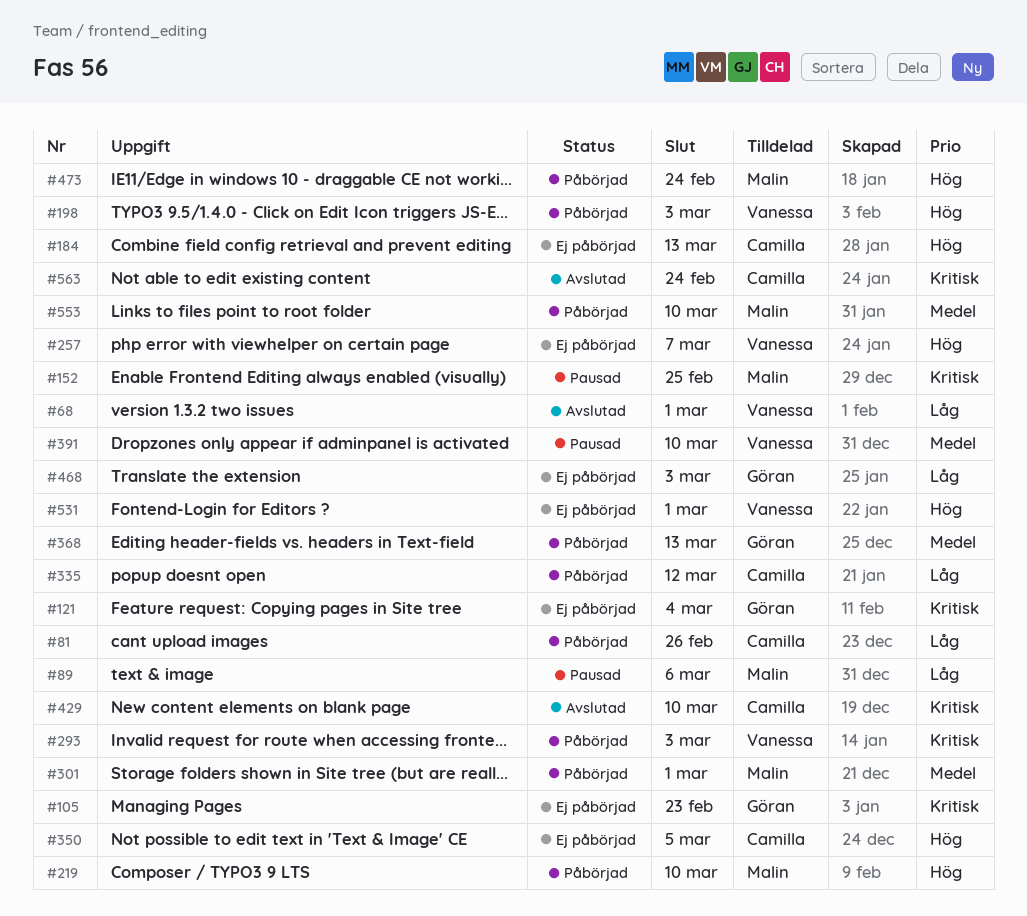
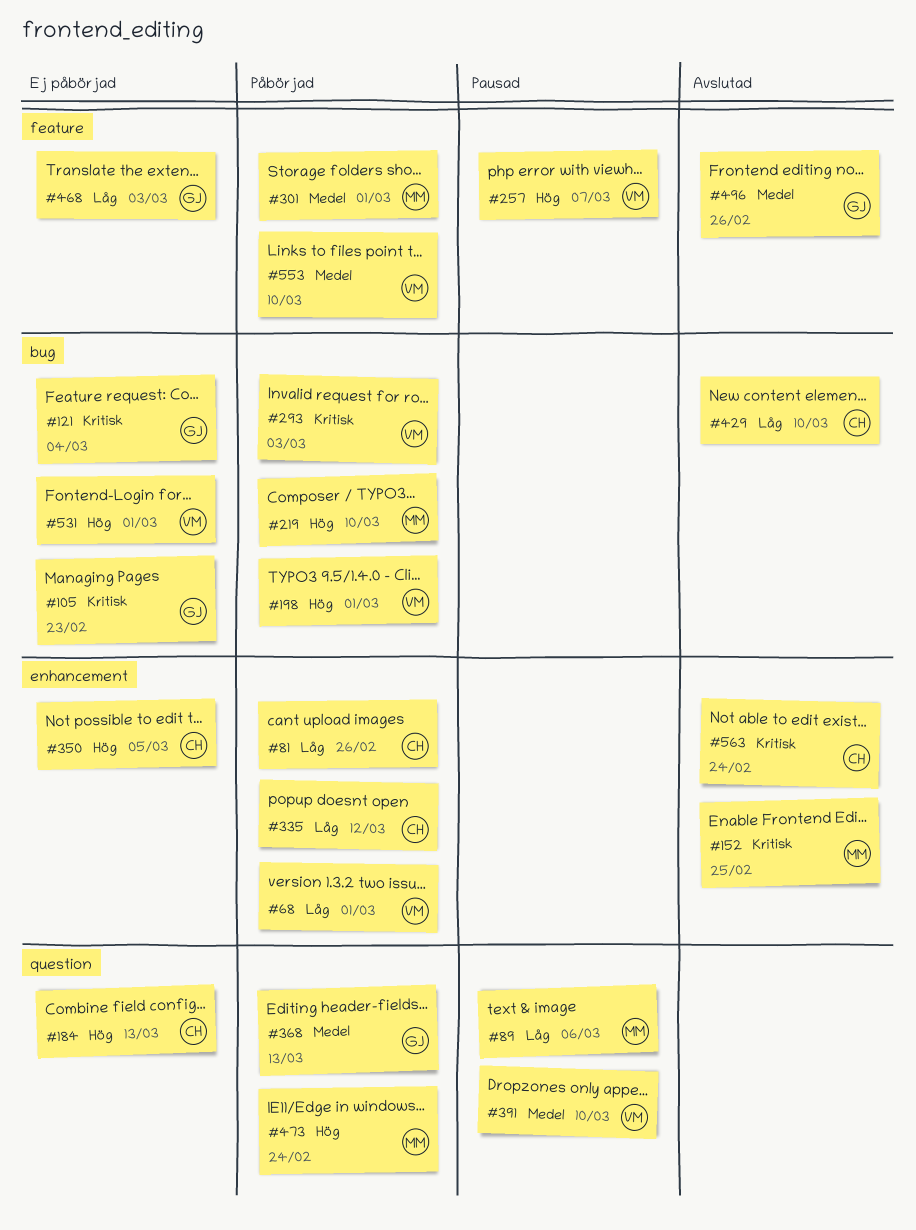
#68, status: Avslutad -> Påbörjad
#152, status: Pausad -> Avslutad
#198, due: Mar 3 -> Mar 1
#257, status: Ej påbörjad -> Pausad
#429, priority: Kritisk -> Låg
#496: none -> present
#553, owner: Malin -> Vanessa

